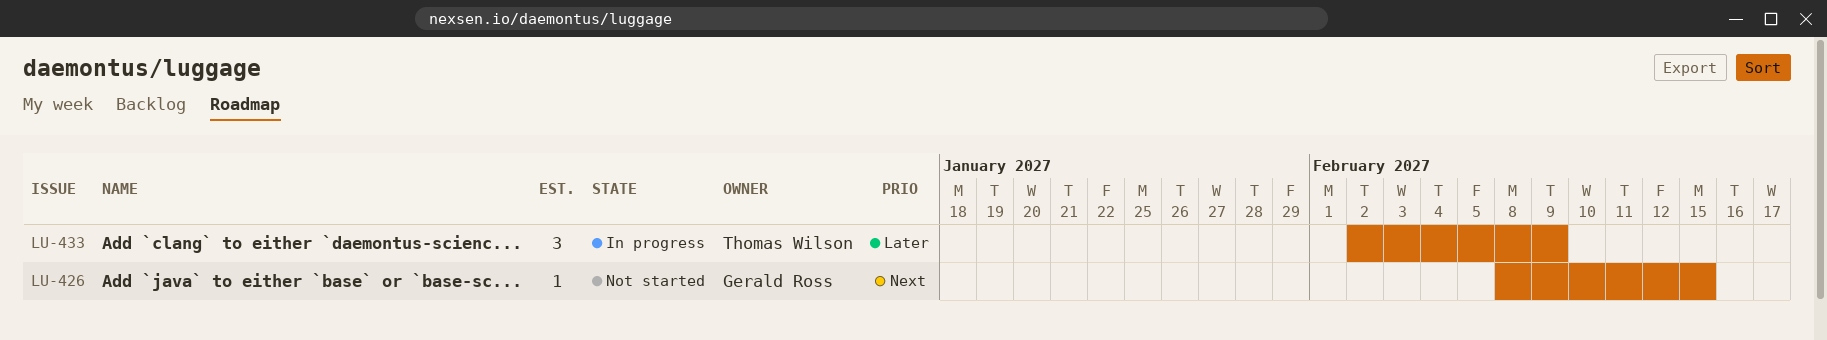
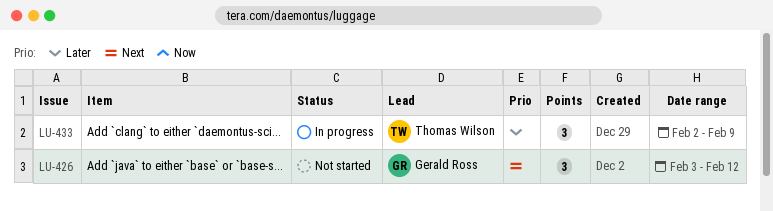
LU-426, estimate: 1 -> 3
LU-426, start: Feb 8 -> Feb 3
LU-426, due: Feb 15 -> Feb 12

